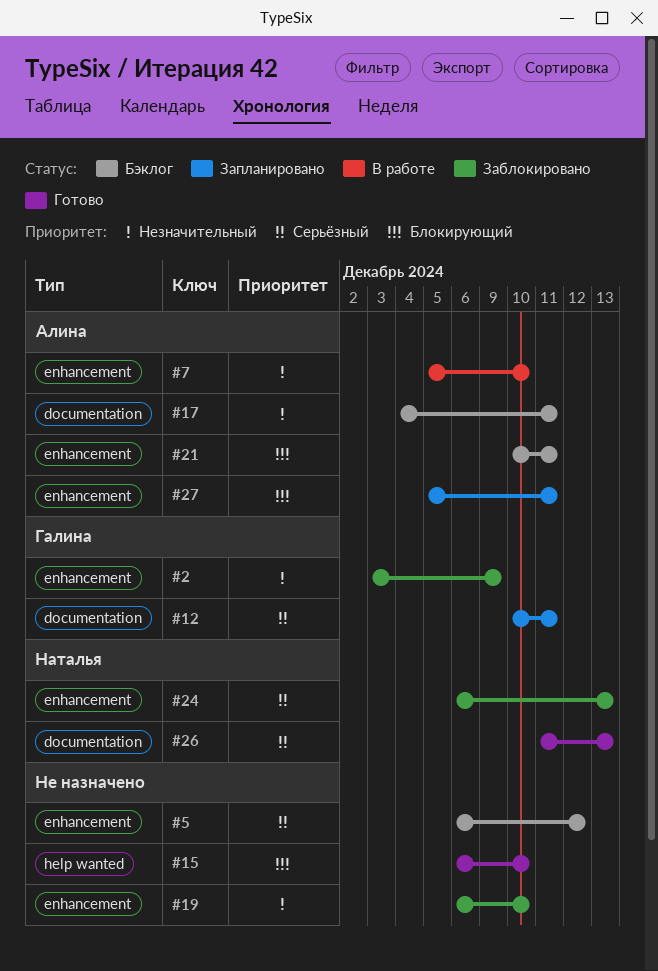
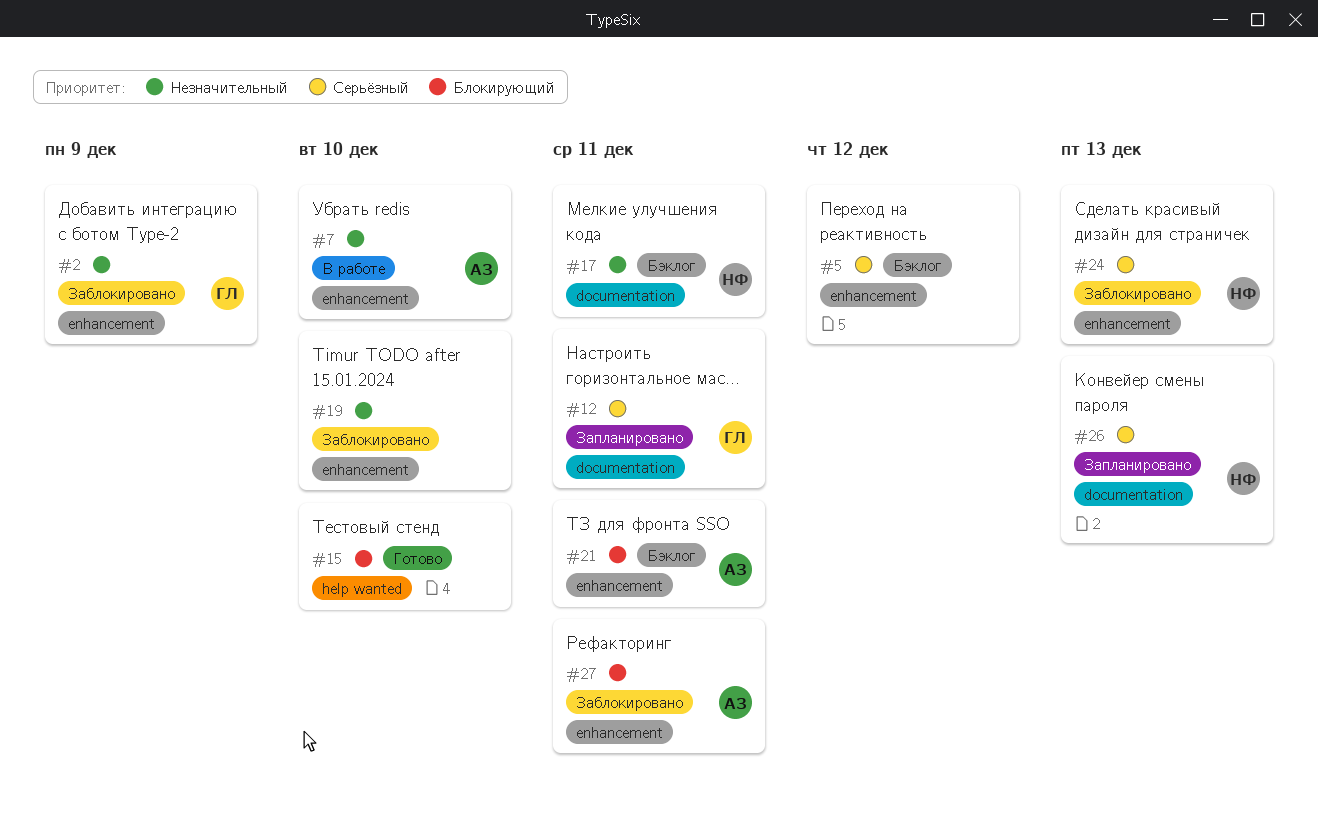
#17, owner: Алина -> Наталья
#26, status: Готово -> Запланировано
#27, status: Запланировано -> Заблокировано

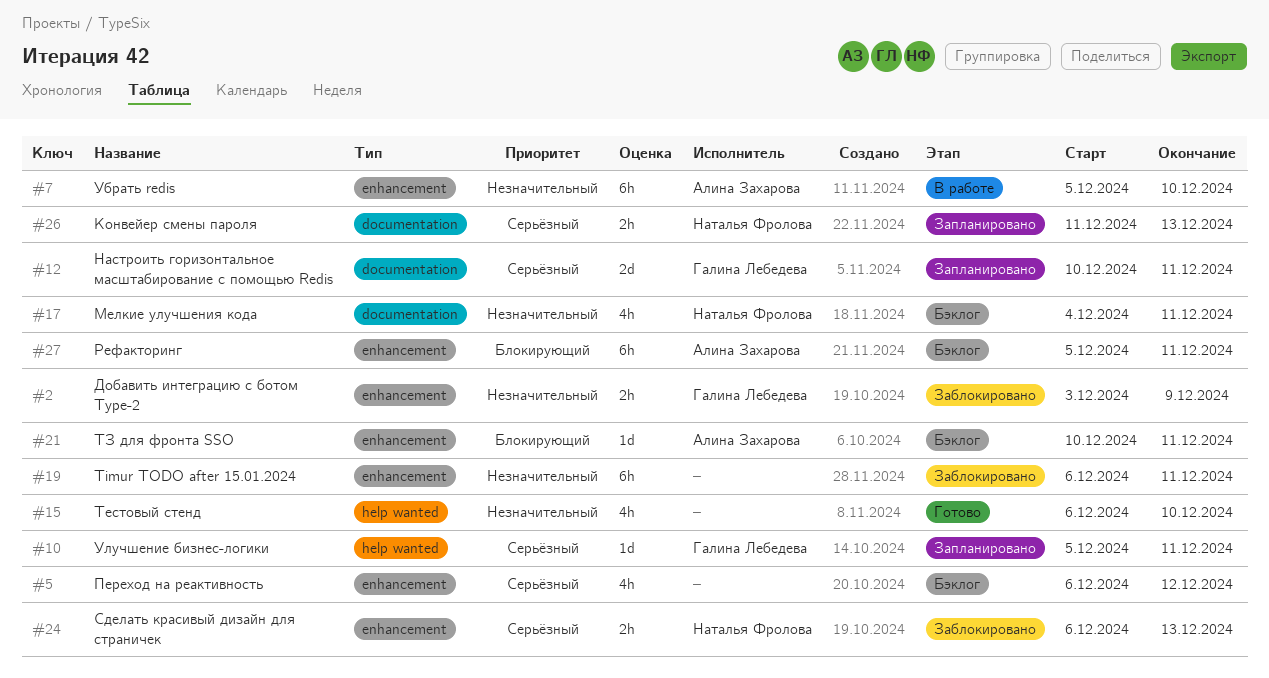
#10: none -> present
#15, priority: Блокирующий -> Незначительный
#19, due: Dec 10 -> Dec 11
#27, status: Заблокировано -> Бэклог

